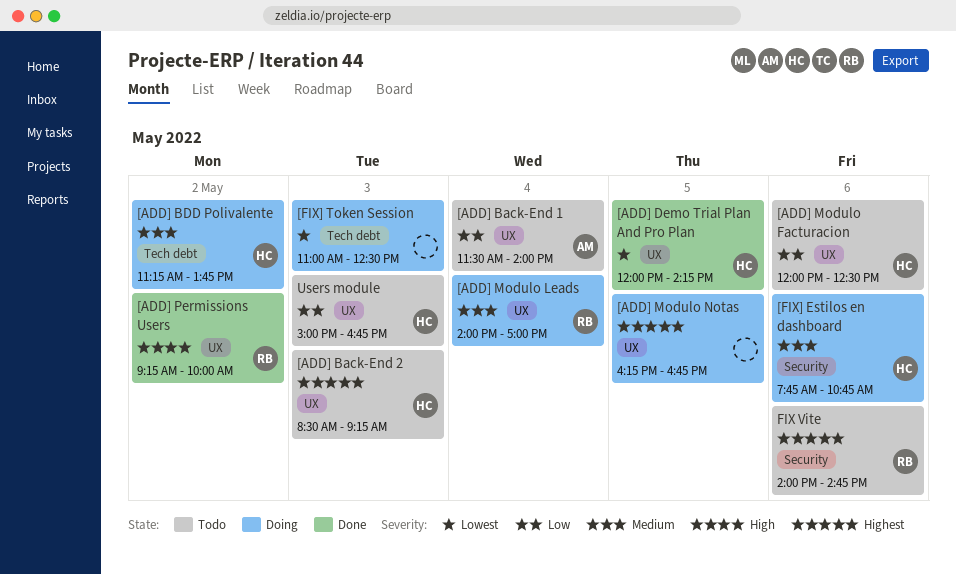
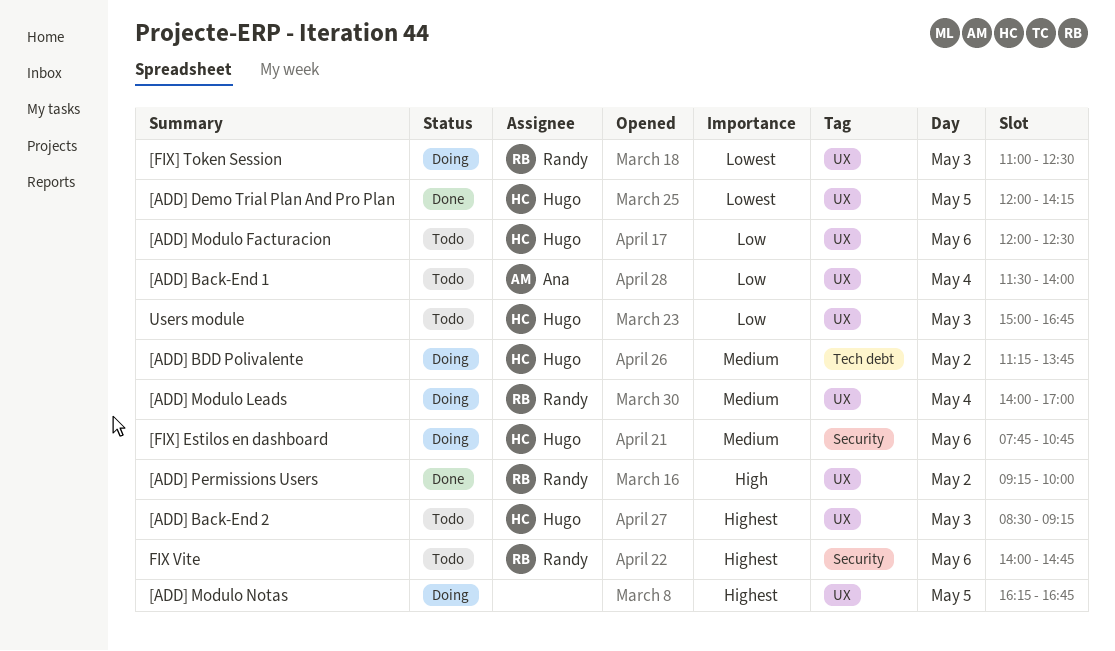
[FIX] Token Session, owner: none -> Randy
[FIX] Token Session, label: Tech debt -> UX

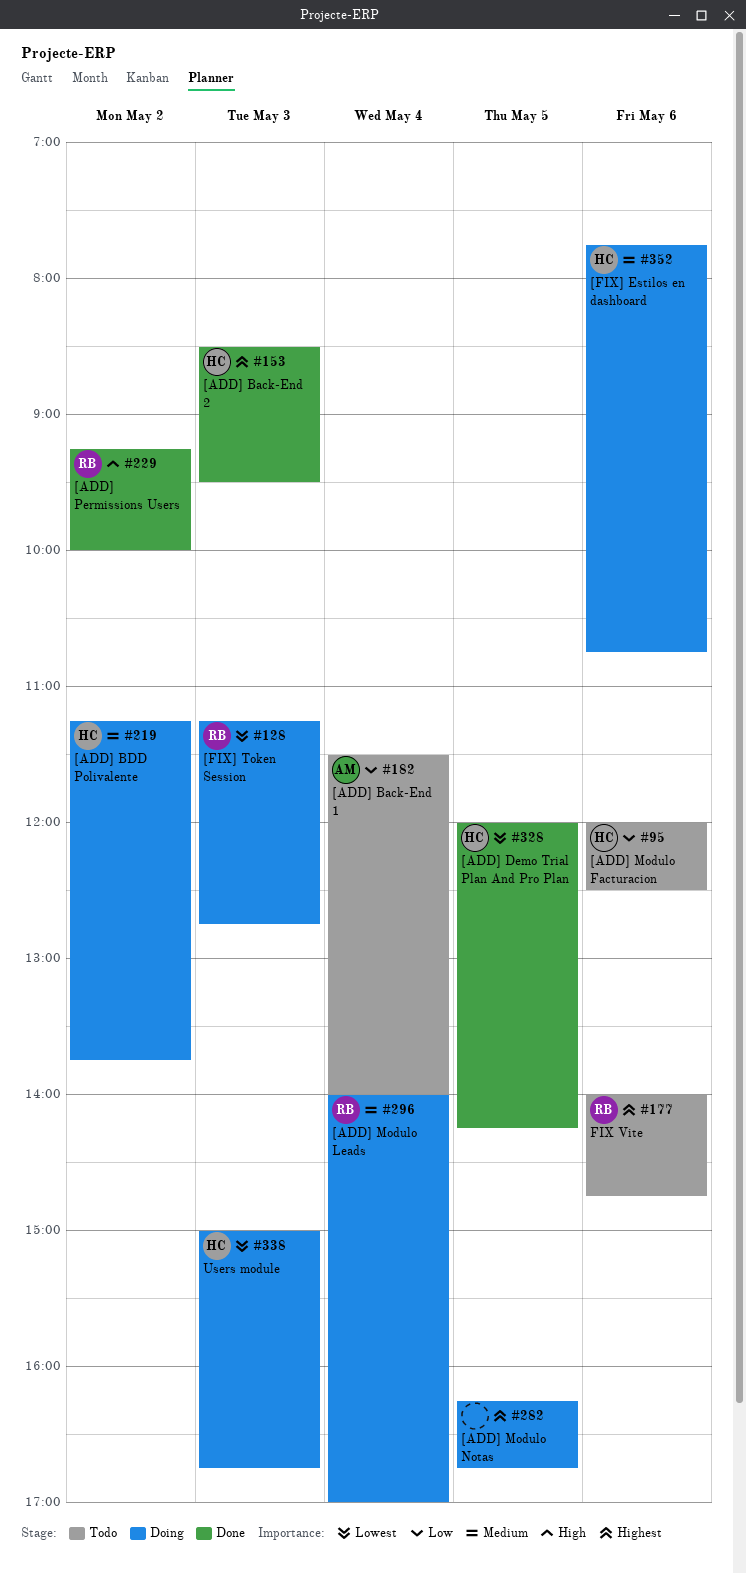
[ADD] Back-End 2, status: Todo -> Done
[ADD] Back-End 2, ends: 09:15 -> 09:30
[FIX] Token Session, begins: 11:00 -> 11:15
[FIX] Token Session, ends: 12:30 -> 12:45
Users module, status: Todo -> Doing
Users module, priority: Low -> Lowest

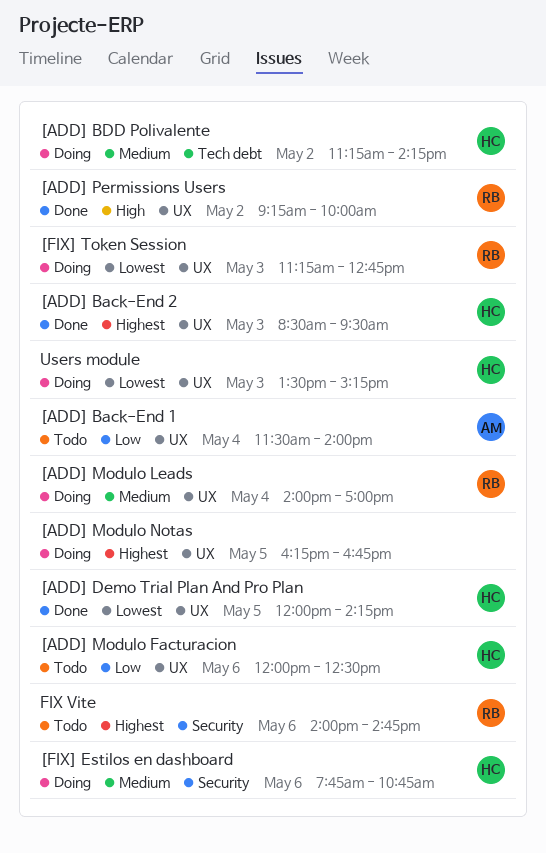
[ADD] BDD Polivalente, ends: 13:45 -> 14:15
Users module, begins: 15:00 -> 13:30
Users module, ends: 16:45 -> 15:15

